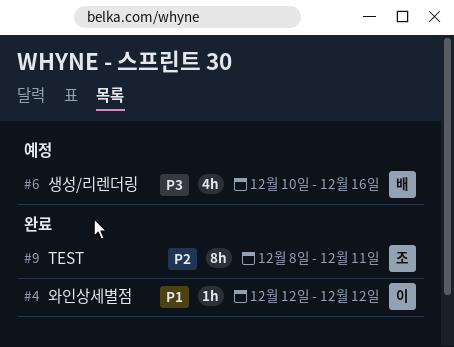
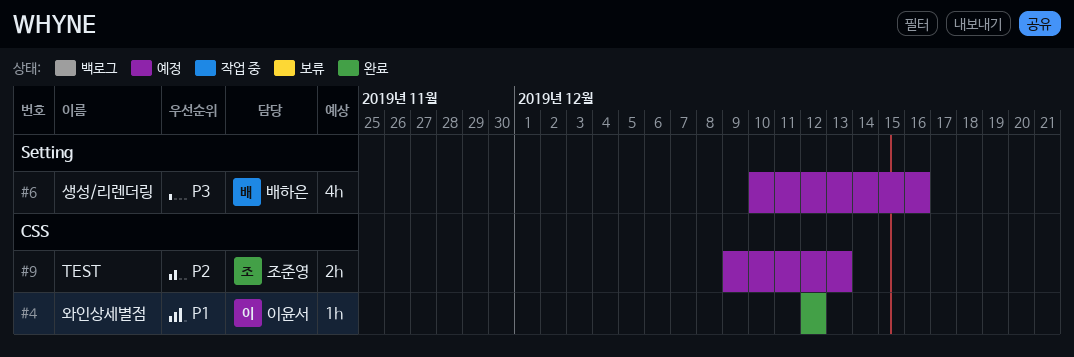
#9, status: 완료 -> 예정
#9, estimate: 8h -> 2h
#9, start: Dec 8 -> Dec 9
#9, due: Dec 11 -> Dec 13

